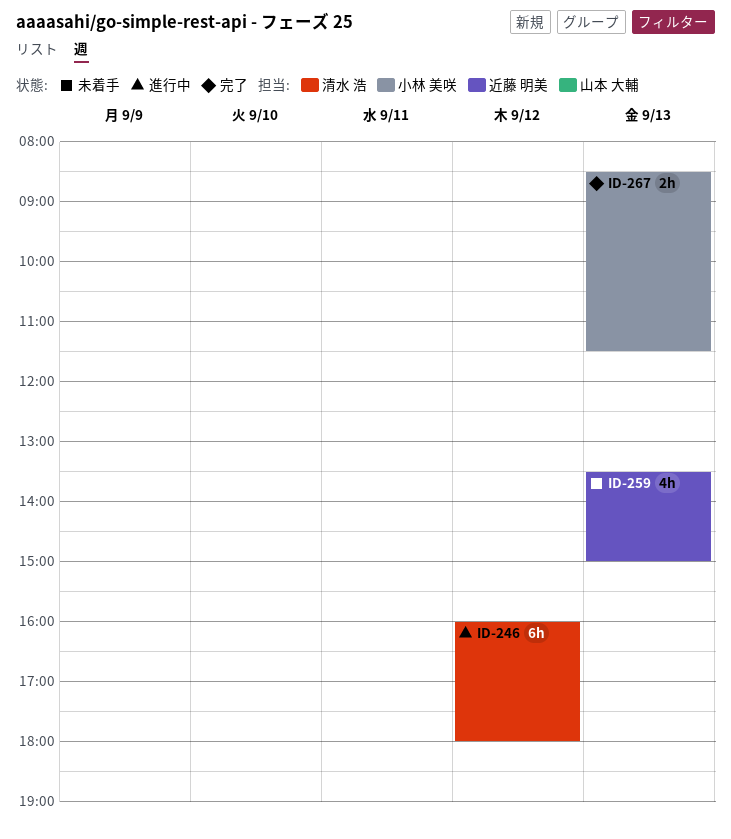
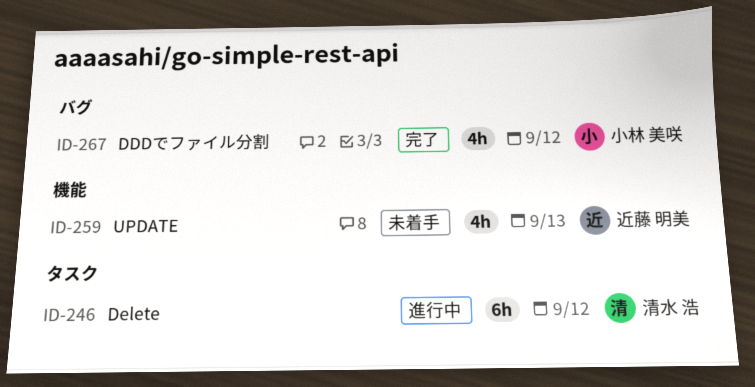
ID-267, estimate: 2h -> 4h
ID-267, day: Sep 13 -> Sep 12

